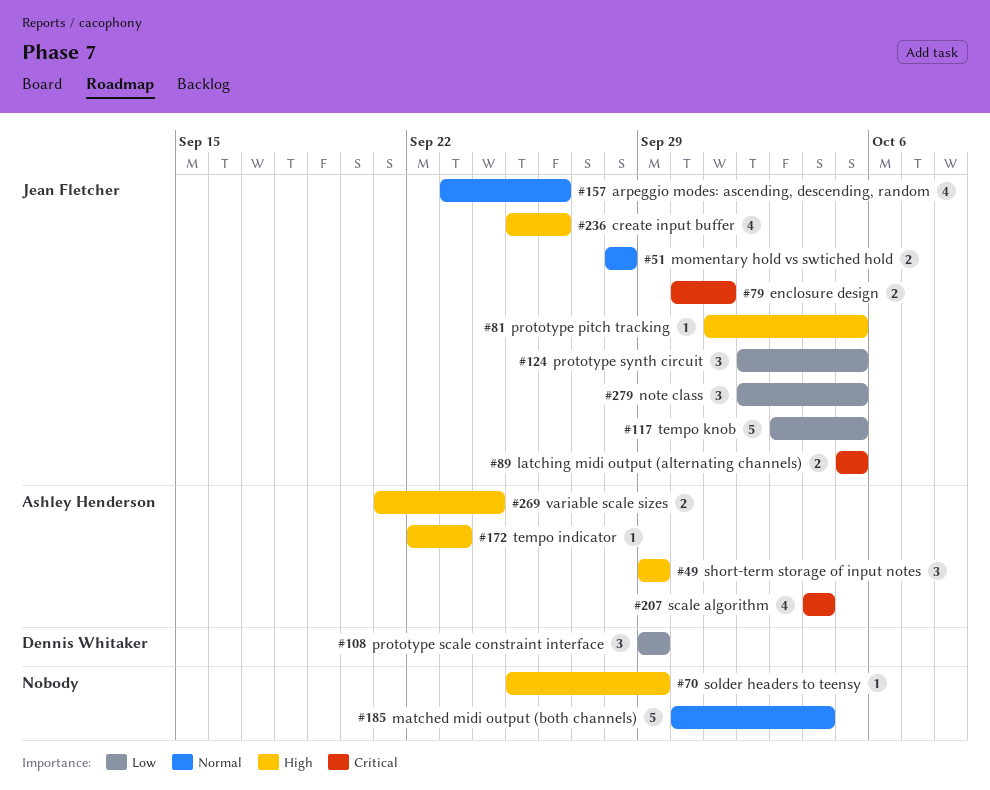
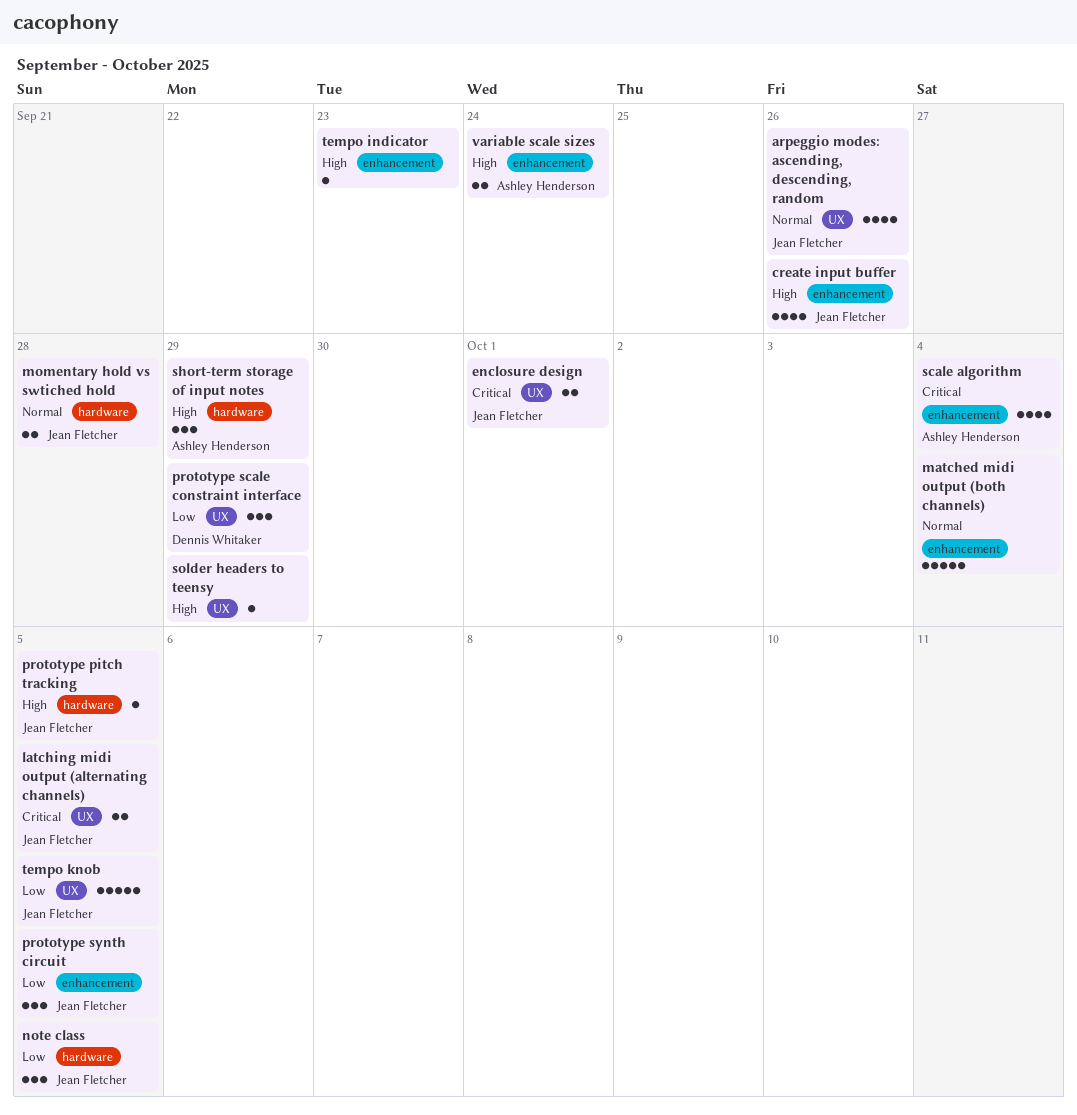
tempo indicator, owner: Ashley Henderson -> none

